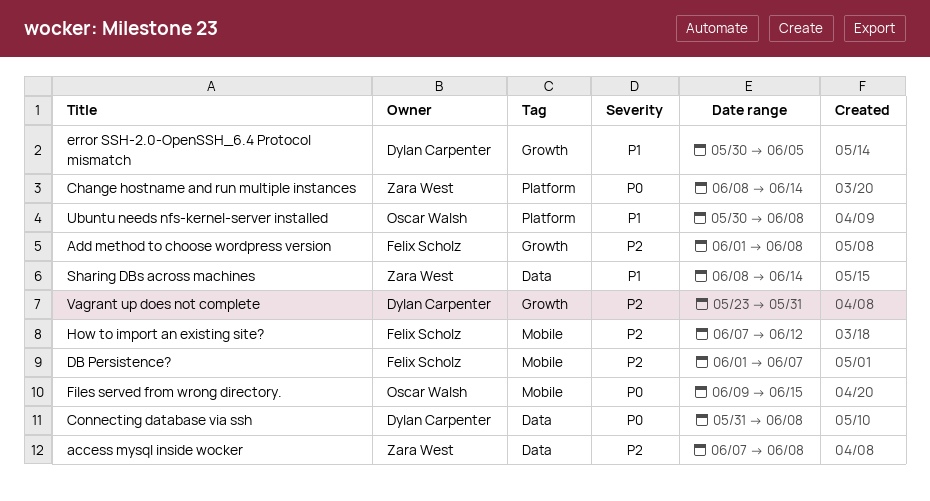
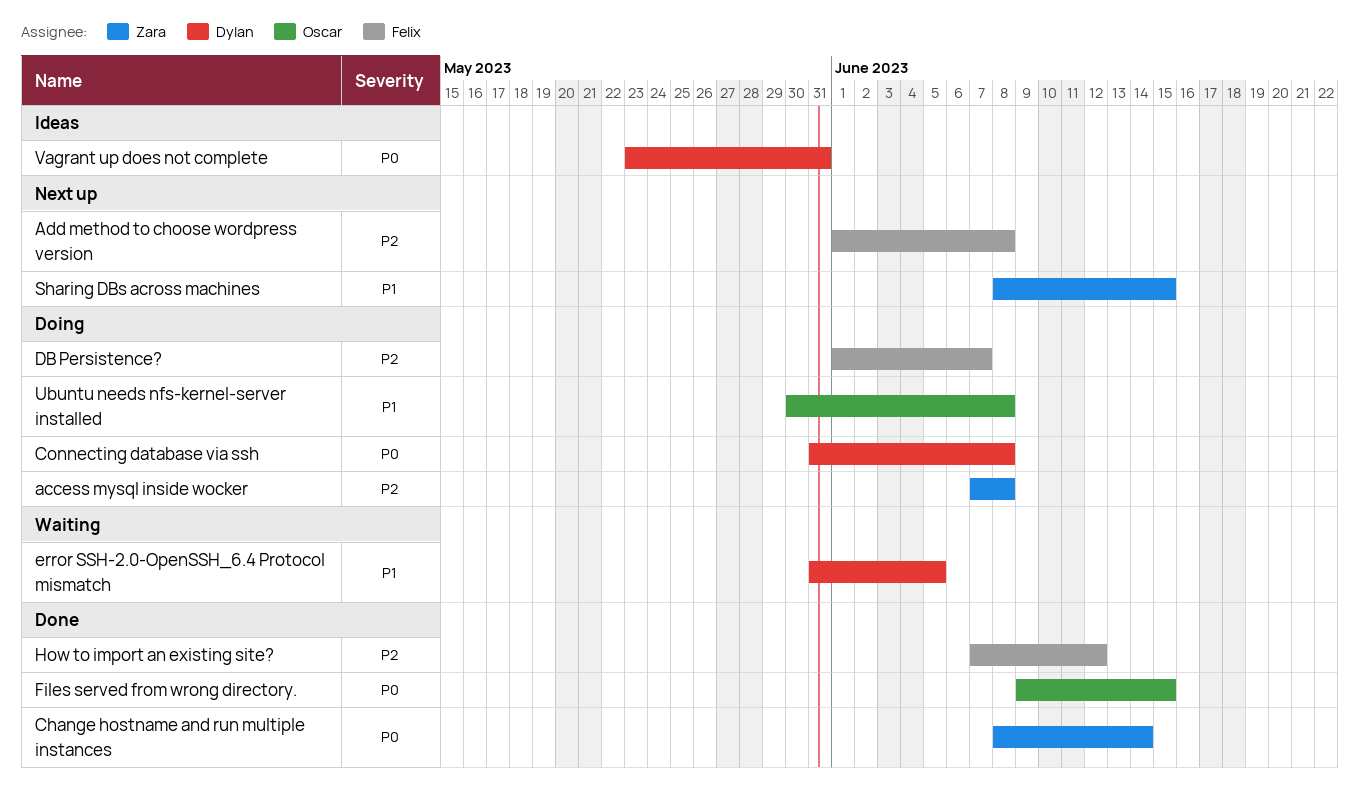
error SSH-2.0-OpenSSH_6.4 Protocol mismatch, start: May 30 -> May 31
Sharing DBs across machines, due: Jun 14 -> Jun 15
Vagrant up does not complete, priority: P2 -> P0

